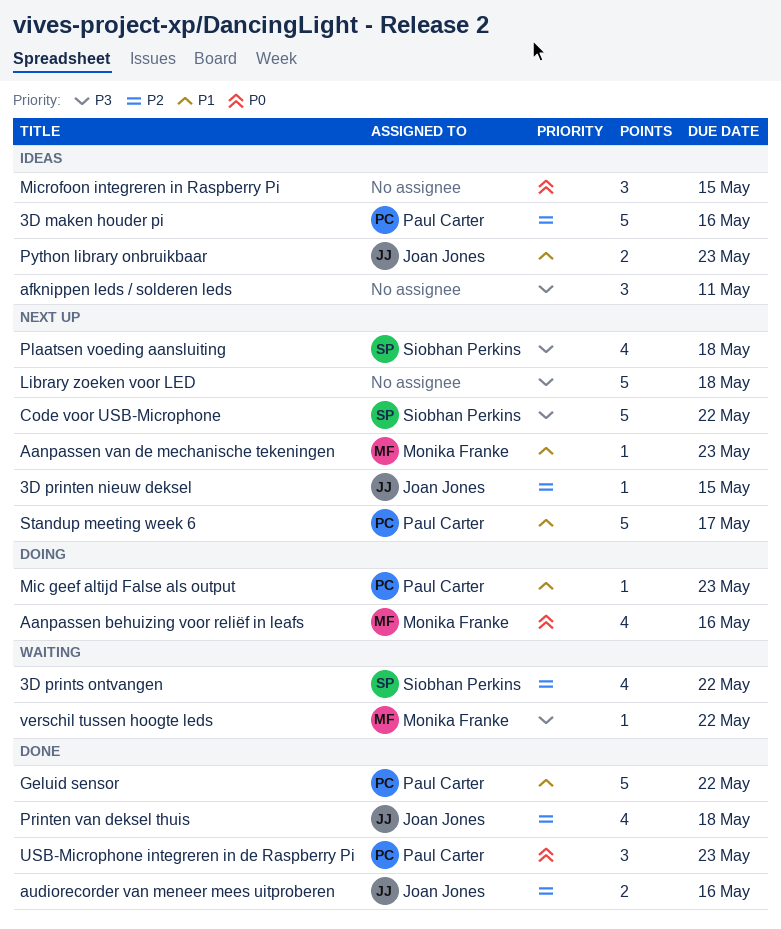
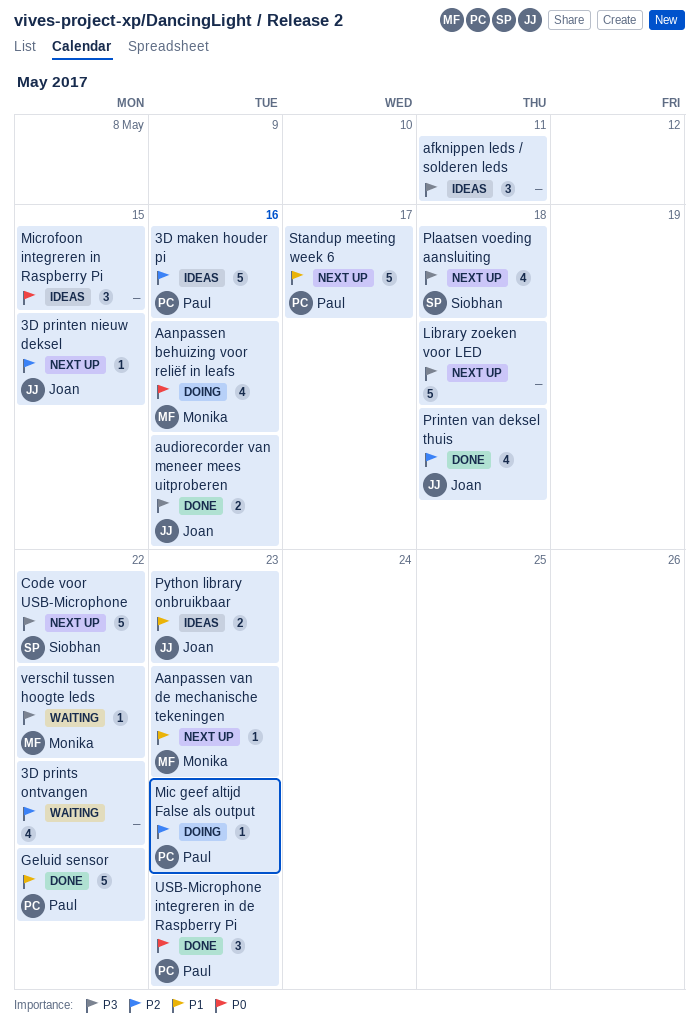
3D prints ontvangen, owner: Siobhan Perkins -> none
audiorecorder van meneer mees uitproberen, priority: P2 -> P3
Mic geef altijd False als output, priority: P1 -> P2

